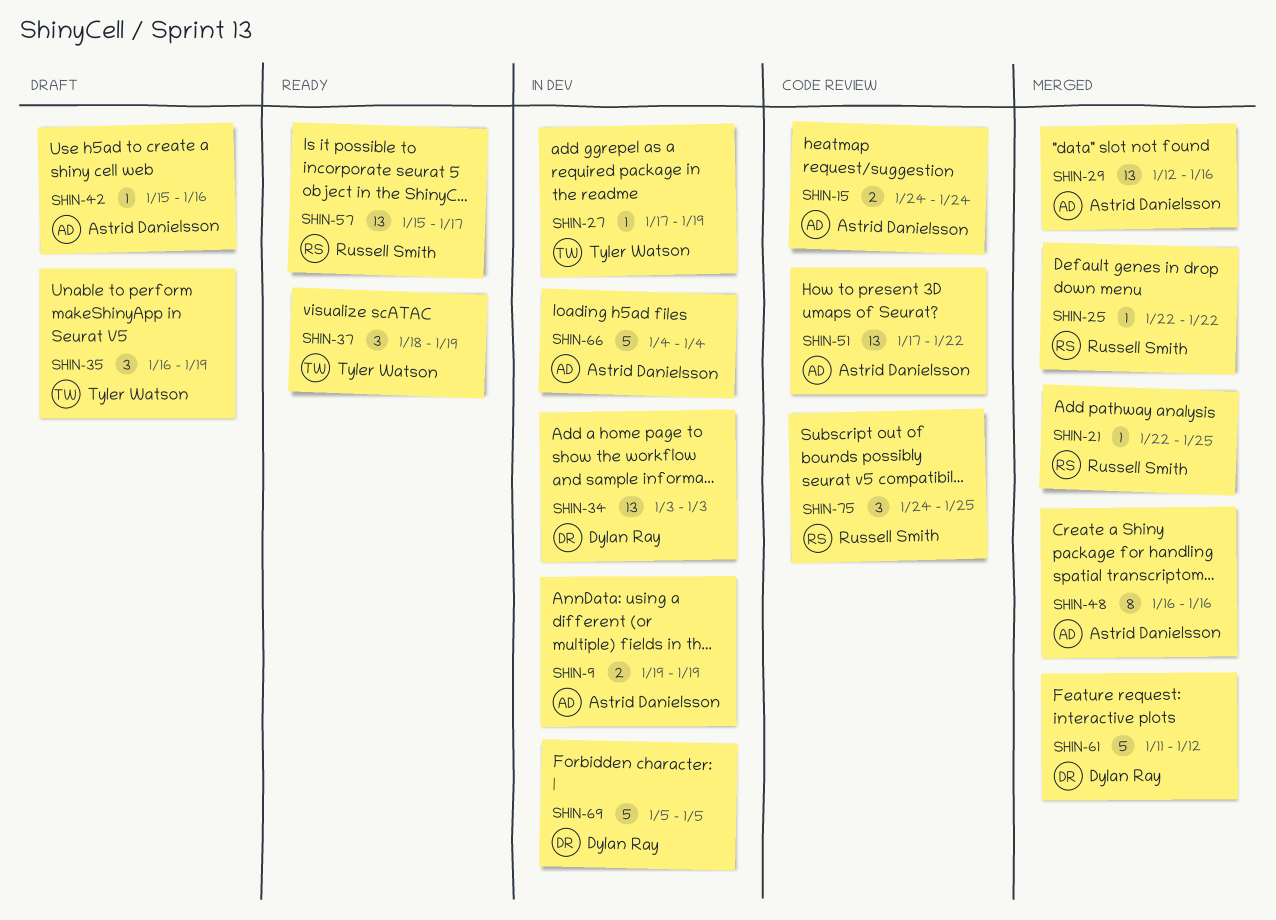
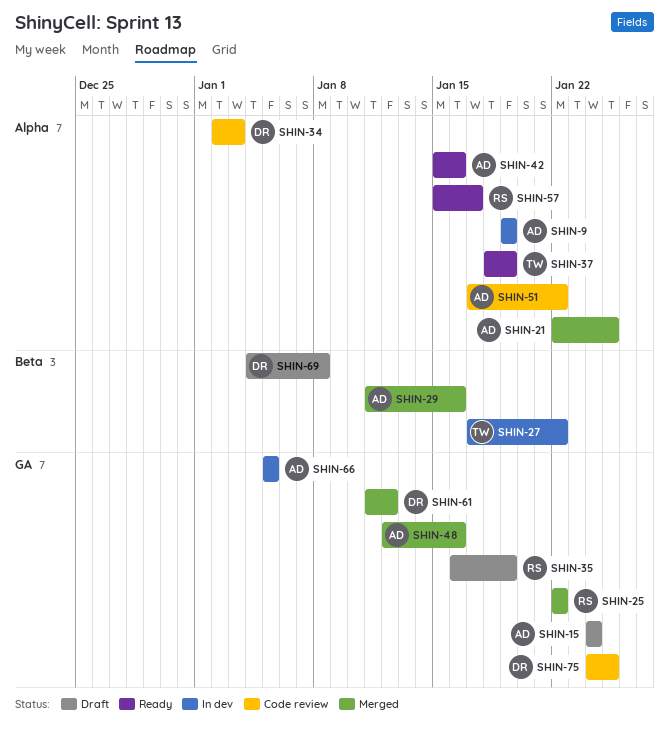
SHIN-15, status: Code review -> Draft
SHIN-21, owner: Russell Smith -> Astrid Danielsson
SHIN-27, due: Jan 19 -> Jan 22
SHIN-29, start: Jan 12 -> Jan 11
SHIN-34, status: In dev -> Code review
SHIN-34, start: Jan 3 -> Jan 2
SHIN-35, owner: Tyler Watson -> Russell Smith
SHIN-42, status: Draft -> Ready
SHIN-48, start: Jan 16 -> Jan 12
SHIN-66, start: Jan 4 -> Jan 5
SHIN-66, due: Jan 4 -> Jan 5
SHIN-69, status: In dev -> Draft
SHIN-69, start: Jan 5 -> Jan 4
SHIN-69, due: Jan 5 -> Jan 8
SHIN-75, owner: Russell Smith -> Dylan Ray

